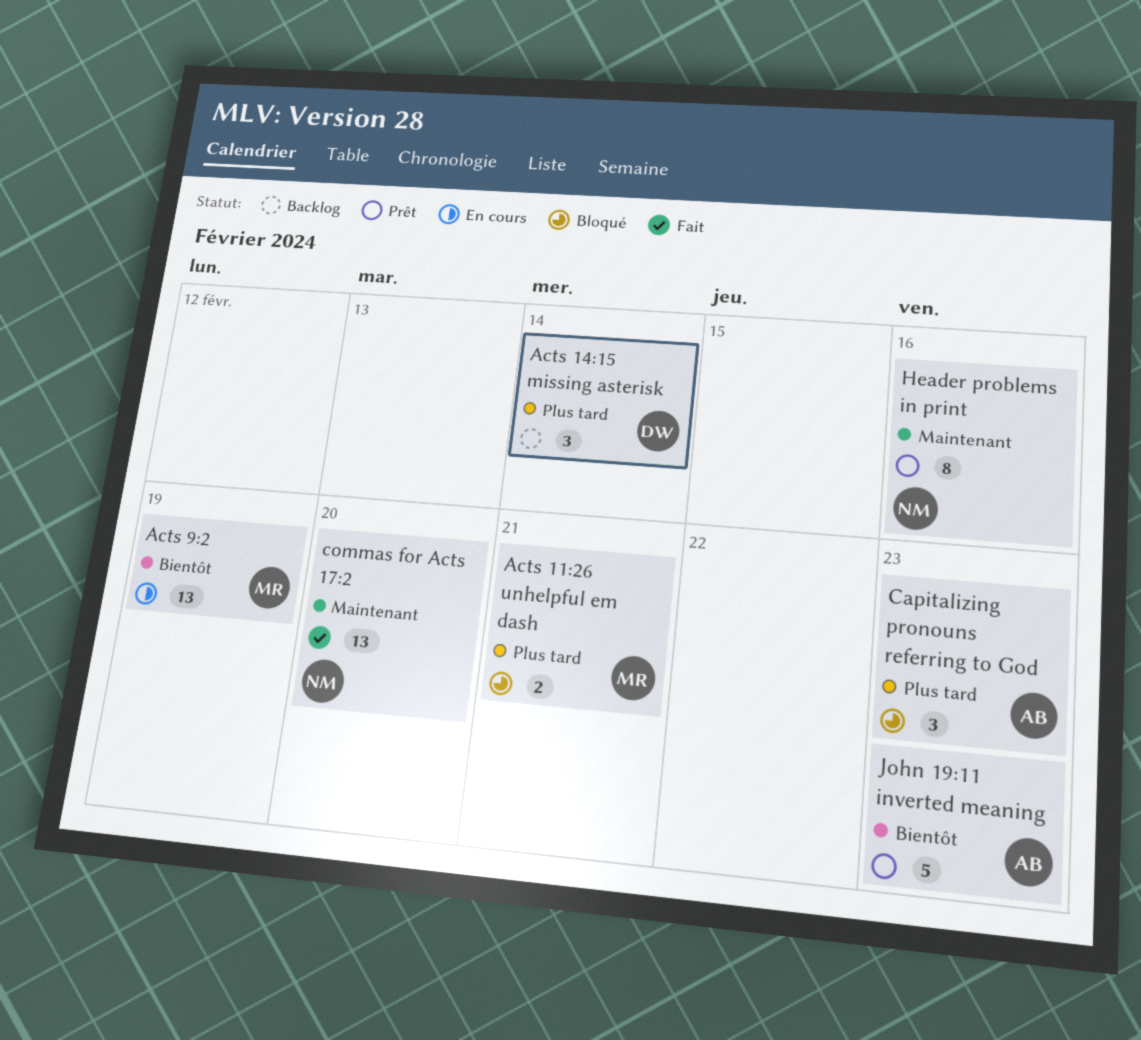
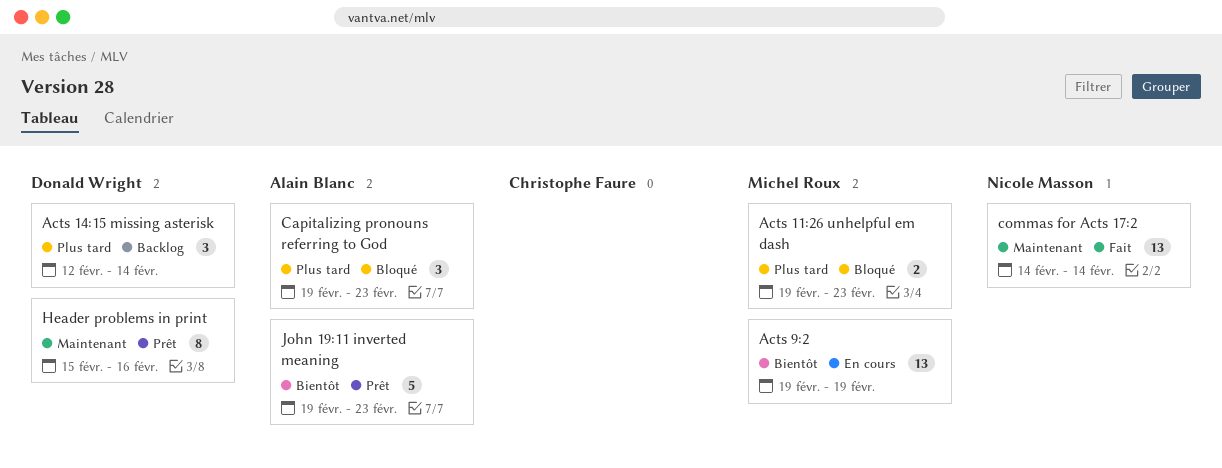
Acts 11:26 unhelpful em dash, due: Feb 21 -> Feb 23
commas for Acts 17:2, due: Feb 20 -> Feb 14
Header problems in print, owner: Nicole Masson -> Donald Wright

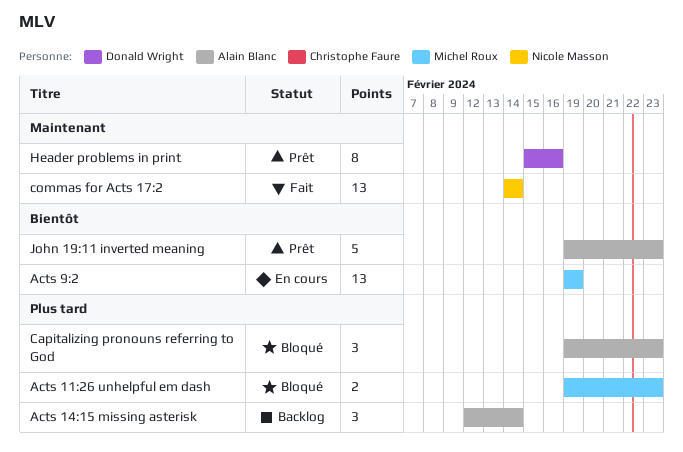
Acts 14:15 missing asterisk, owner: Donald Wright -> Alain Blanc

